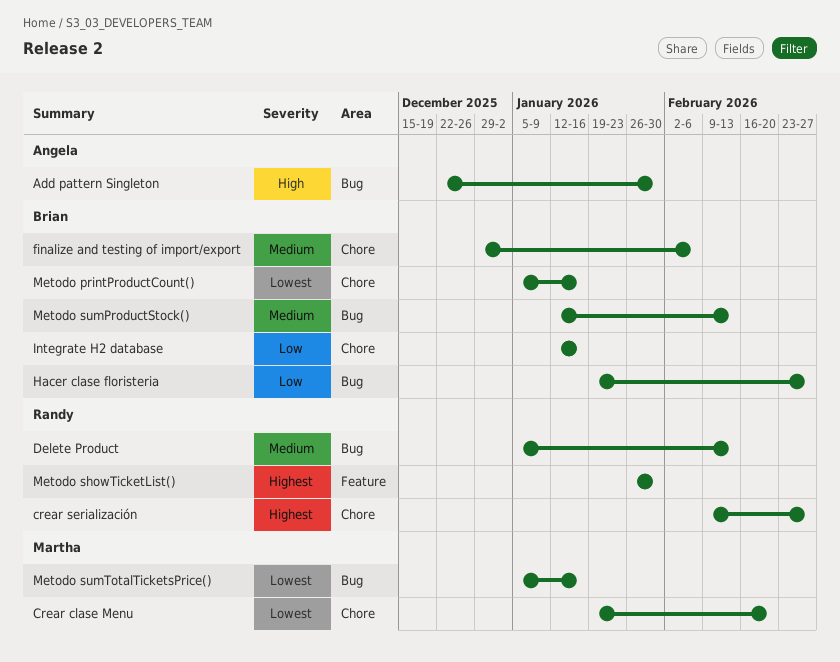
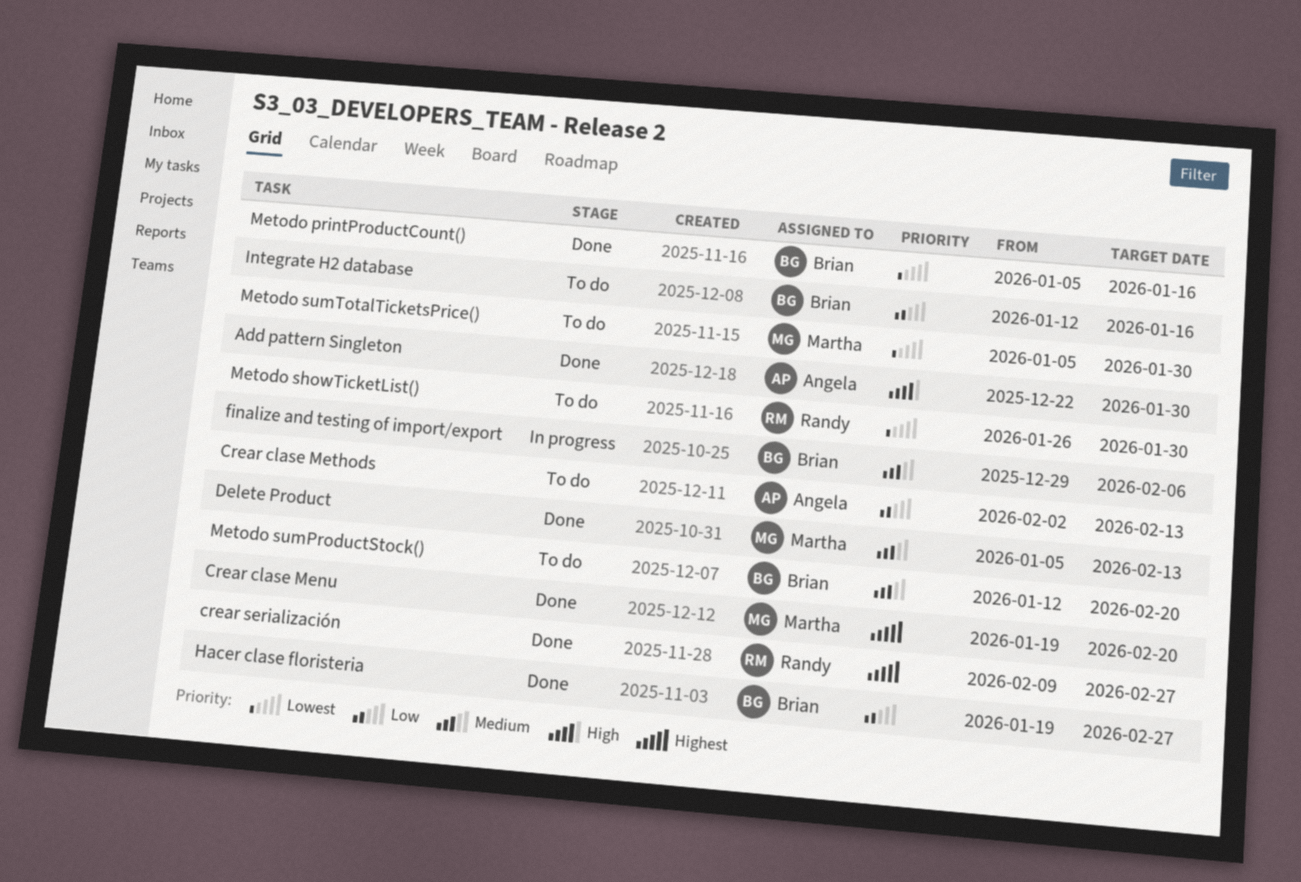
Crear clase Menu, priority: Lowest -> Highest
Crear clase Methods: none -> present
Delete Product, owner: Randy -> Martha
Metodo showTicketList(), priority: Highest -> Lowest
Metodo sumProductStock(), due: Feb 13 -> Feb 20
Metodo sumTotalTicketsPrice(), due: Jan 16 -> Jan 30

